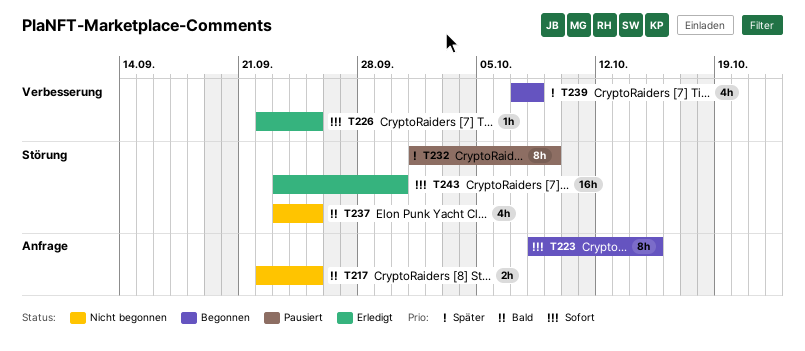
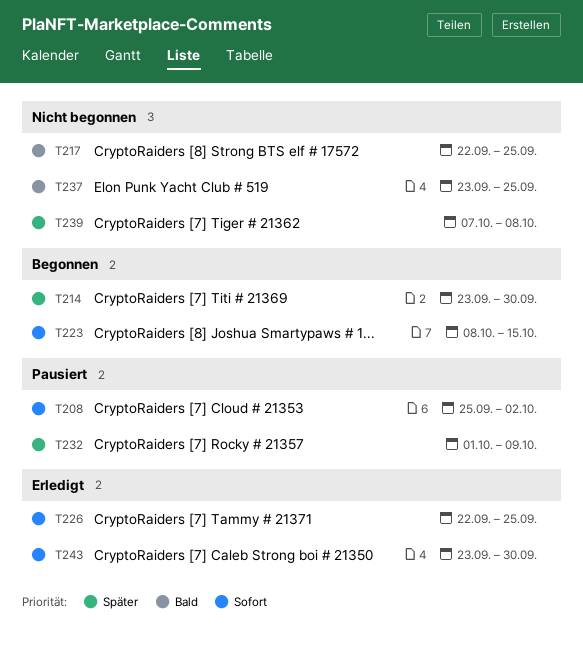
T208: none -> present
T214: none -> present
T239, status: Begonnen -> Nicht begonnen

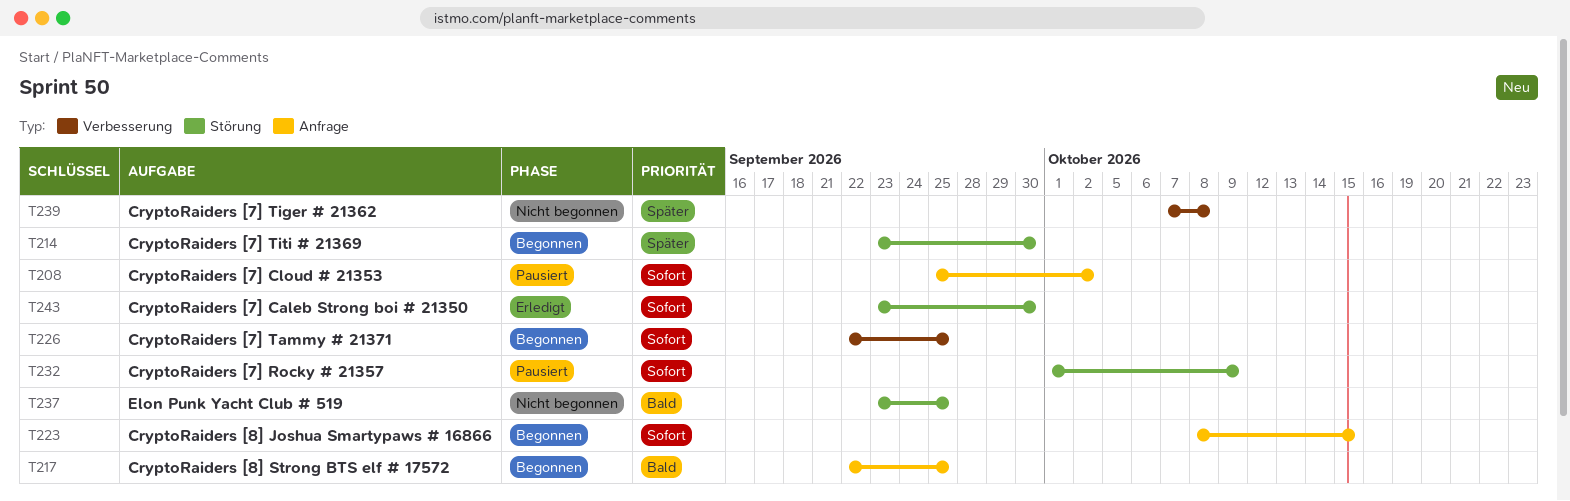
T217, status: Nicht begonnen -> Begonnen
T226, status: Erledigt -> Begonnen
T232, priority: Später -> Sofort

